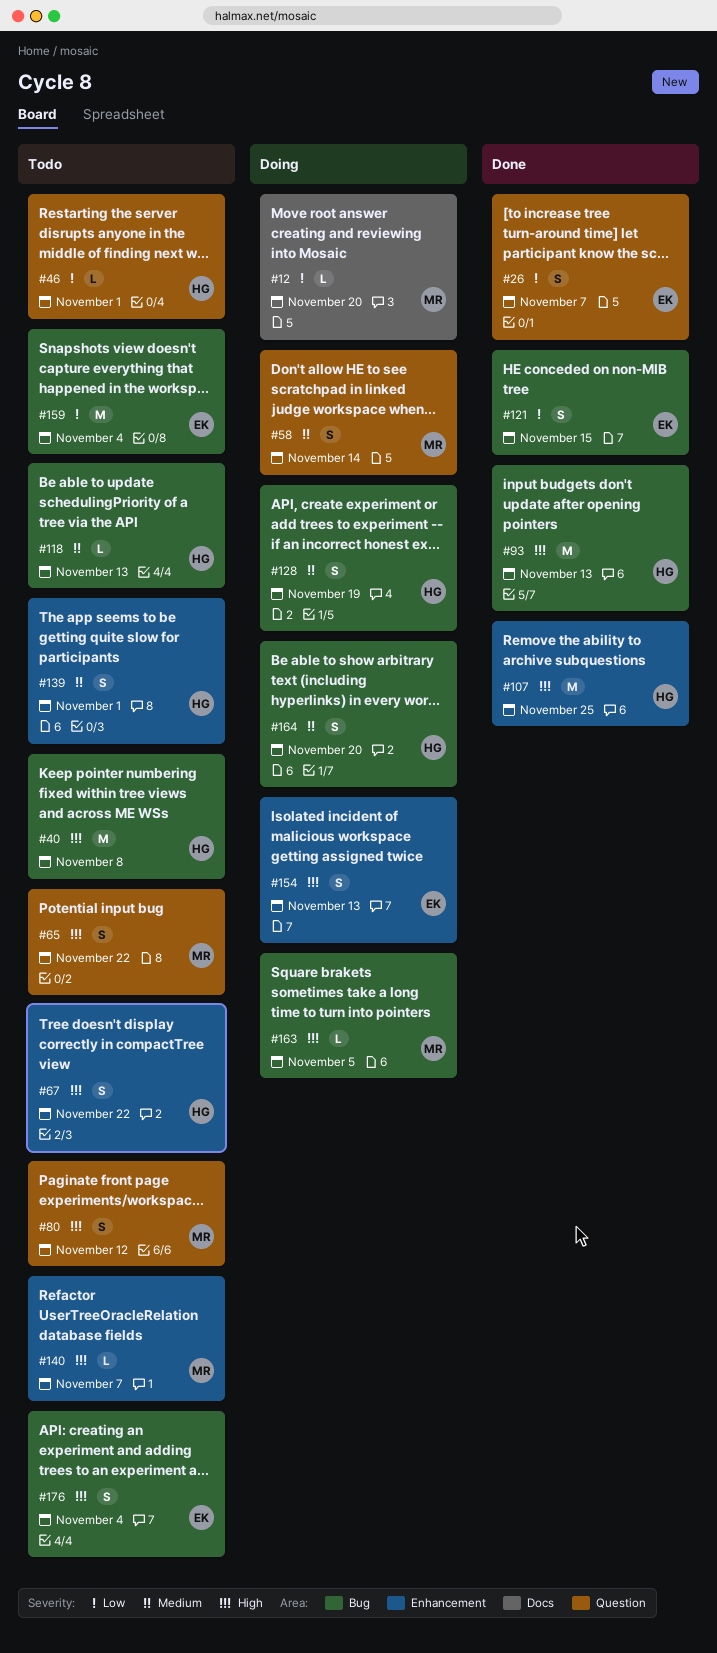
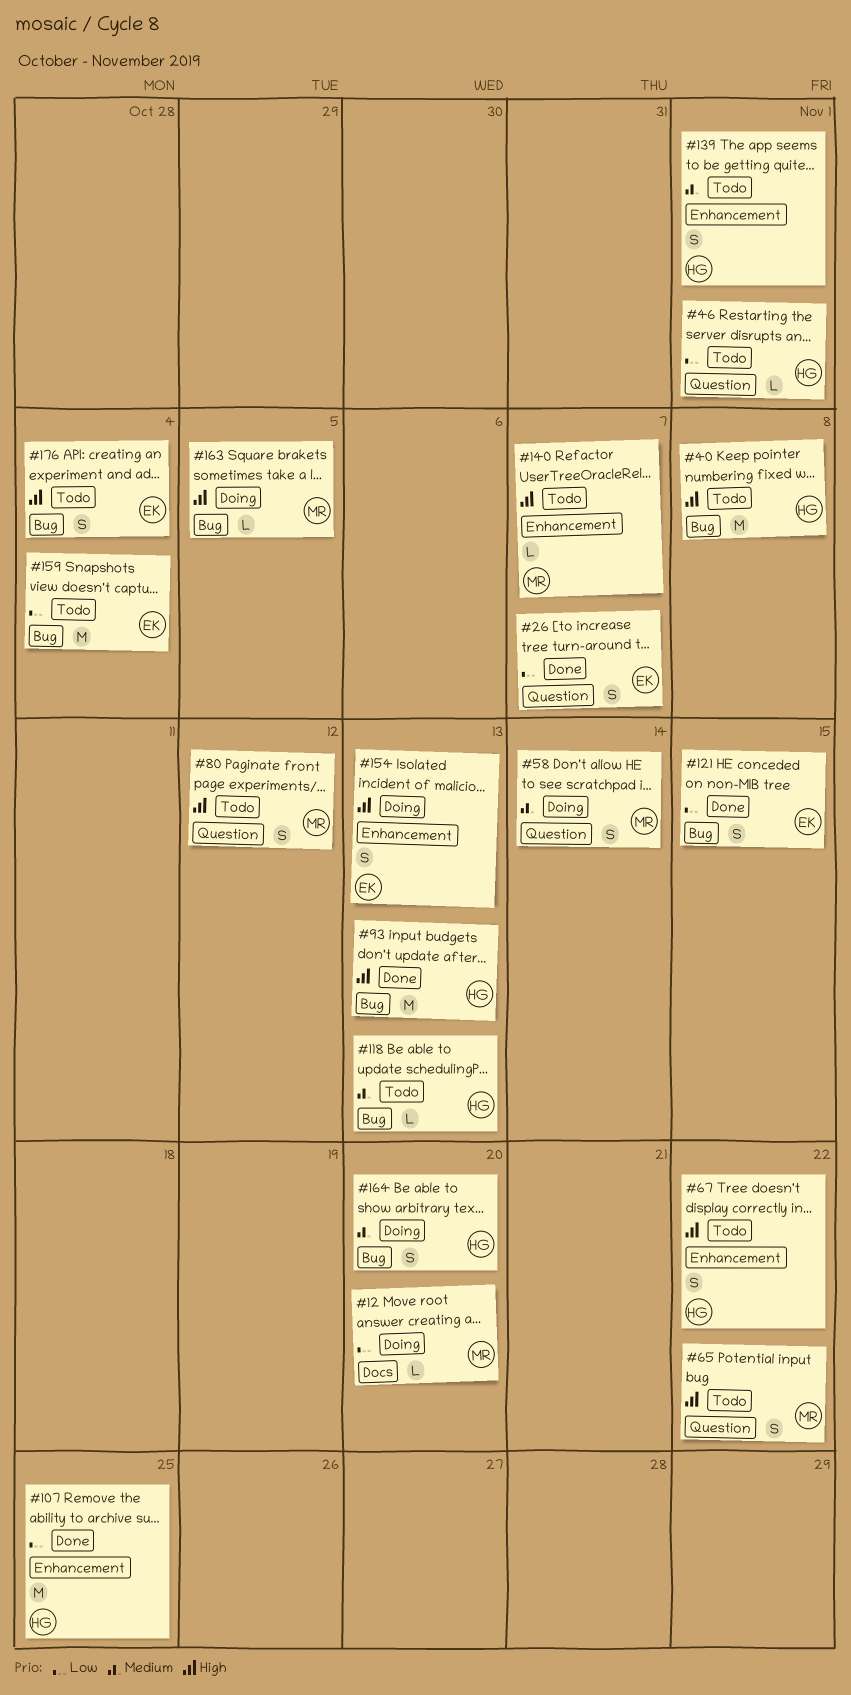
#107, priority: High -> Low
#128: present -> none

